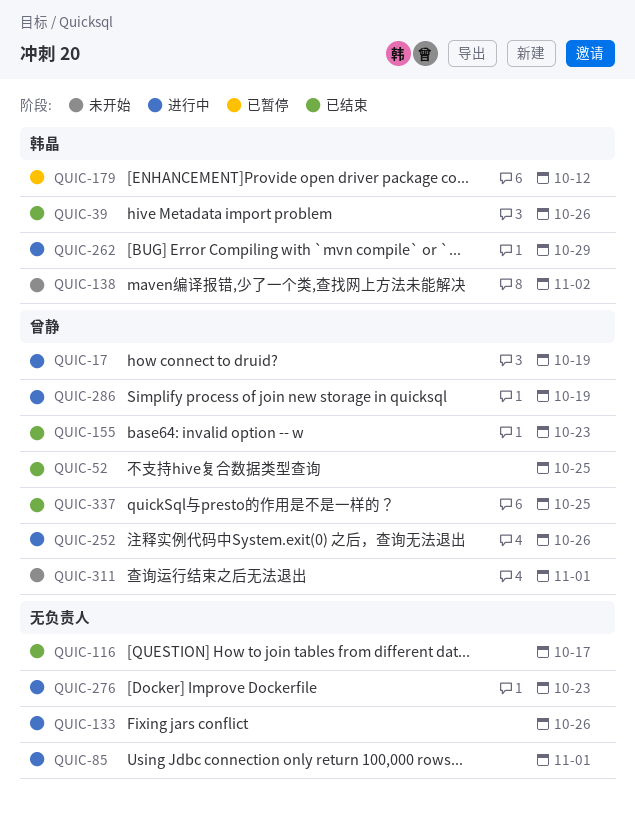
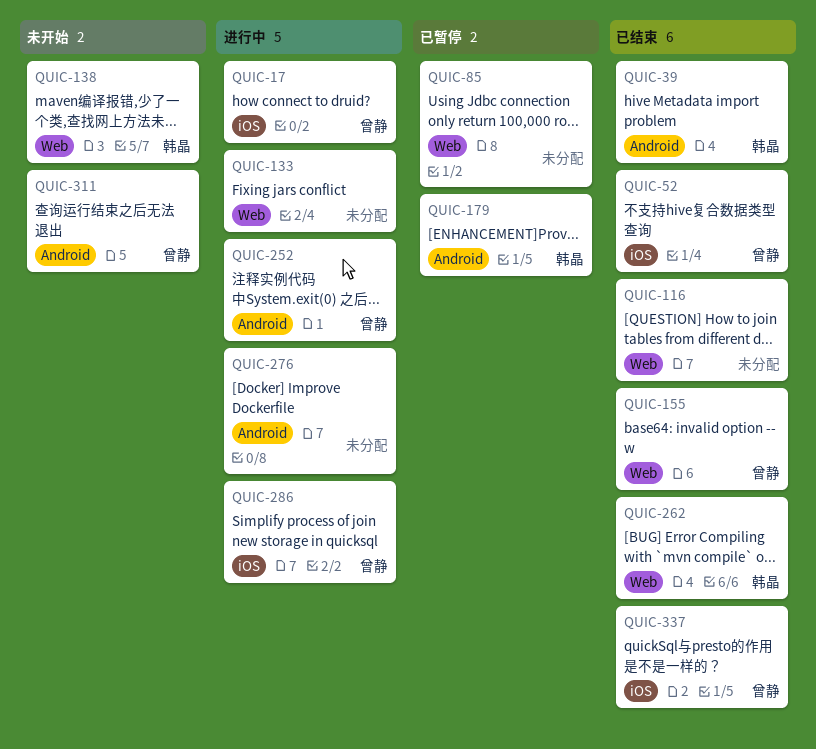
QUIC-85, status: 进行中 -> 已暂停
QUIC-262, status: 进行中 -> 已结束

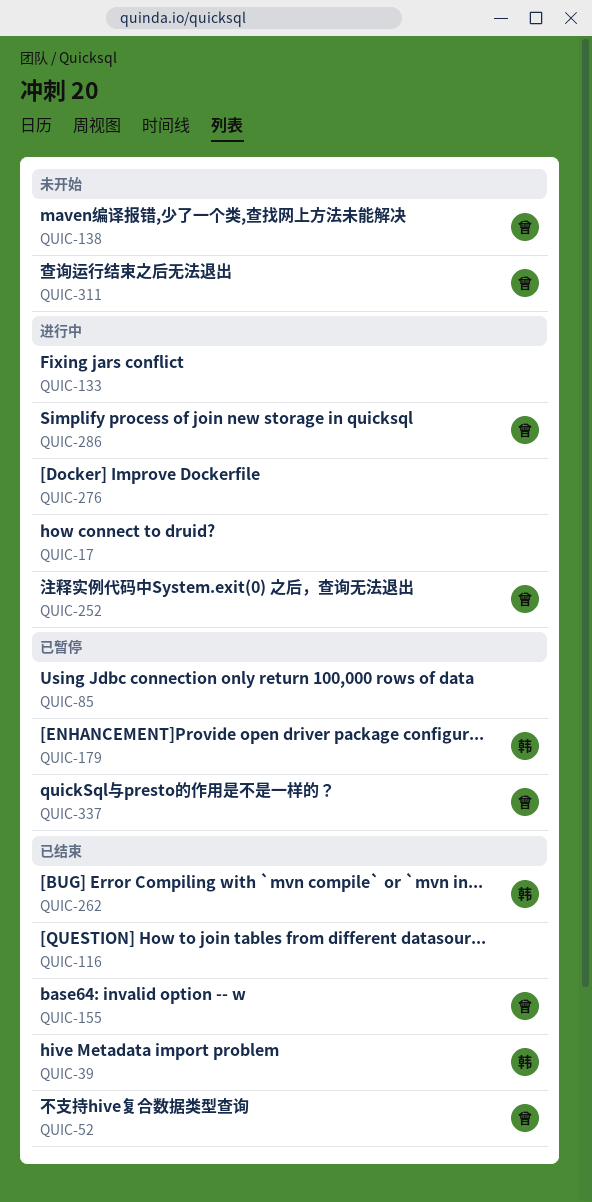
QUIC-17, owner: 曾静 -> none
QUIC-138, owner: 韩晶 -> 曾静
QUIC-337, status: 已结束 -> 已暂停

